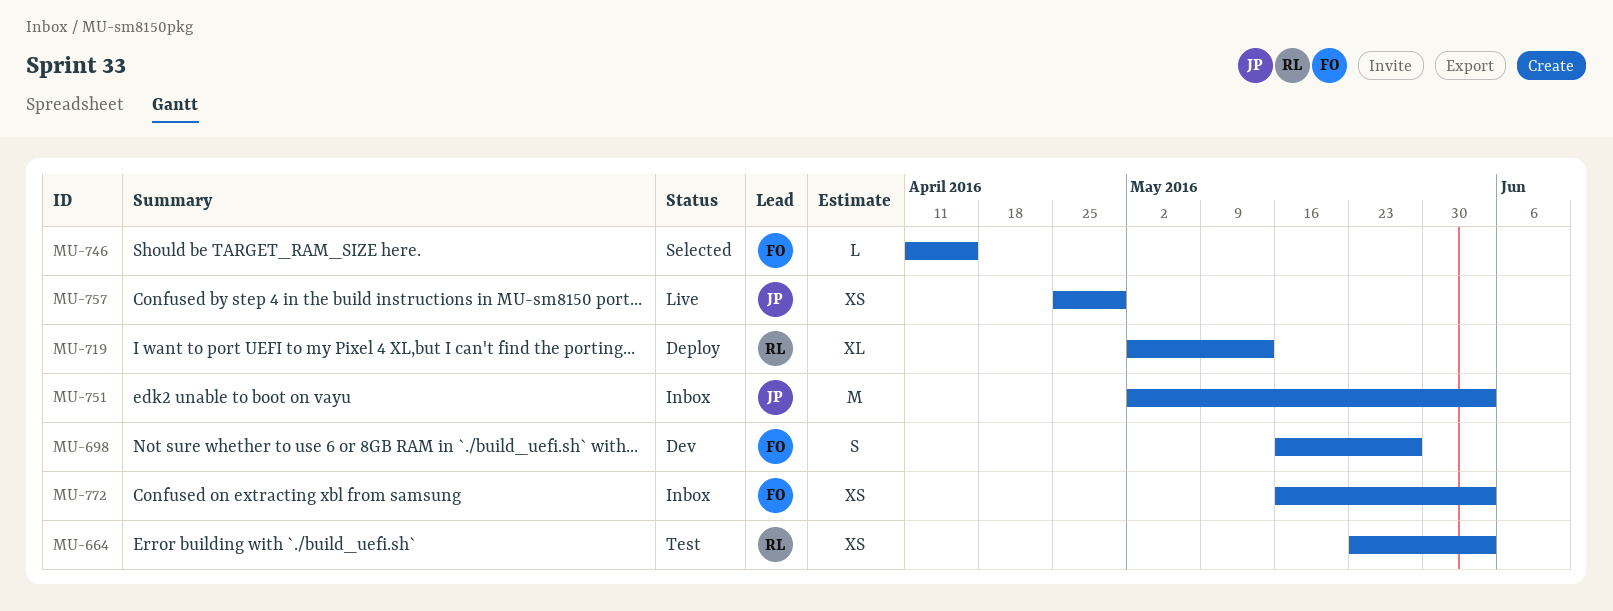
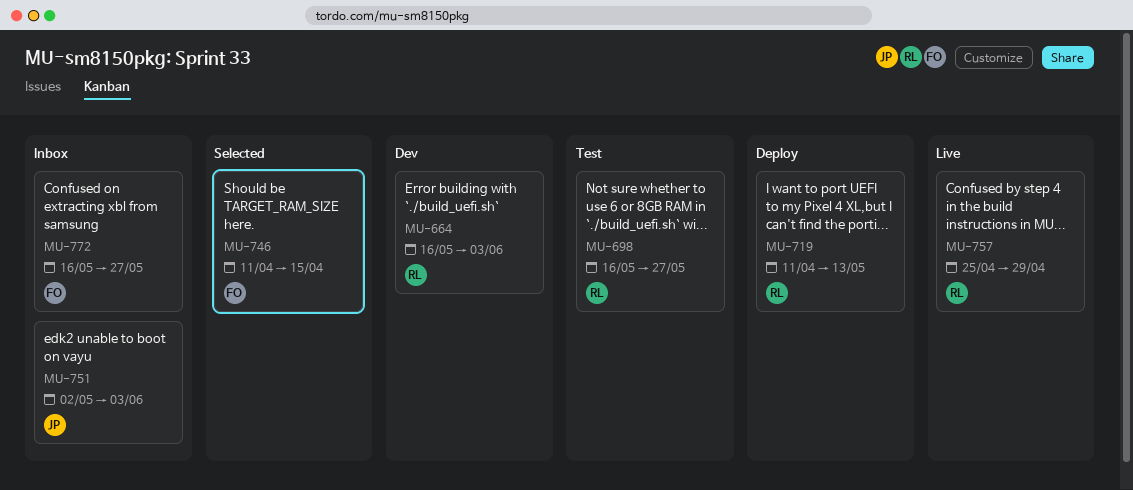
MU-664, status: Test -> Dev
MU-664, start: May 23 -> May 16
MU-698, status: Dev -> Test
MU-698, owner: FO -> RL
MU-719, start: May 2 -> Apr 11
MU-757, owner: JP -> RL
MU-772, due: Jun 3 -> May 27

